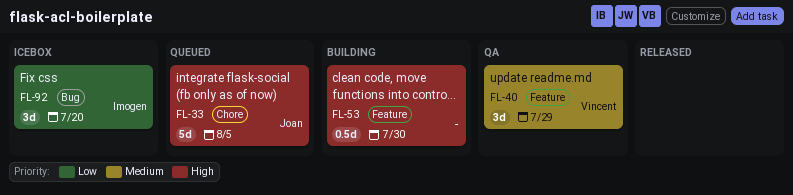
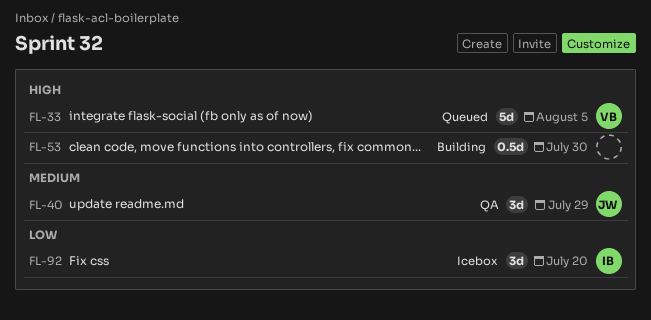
FL-33, owner: Joan -> Vincent
FL-40, owner: Vincent -> Joan

